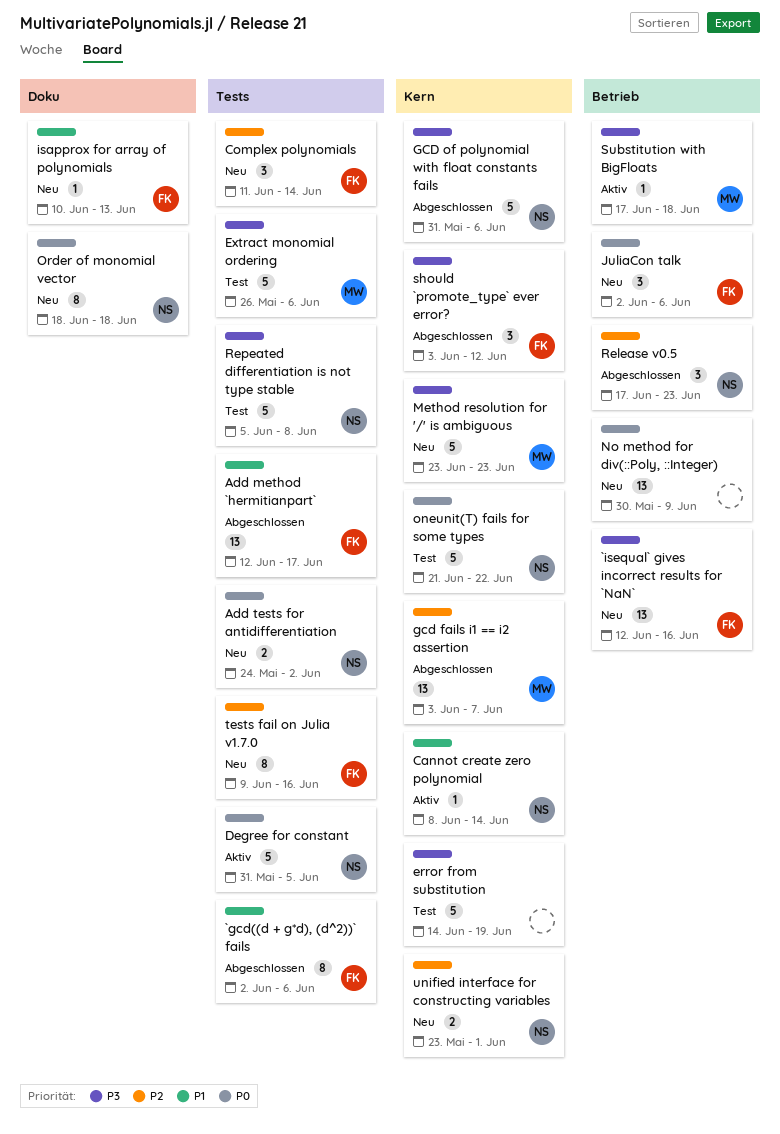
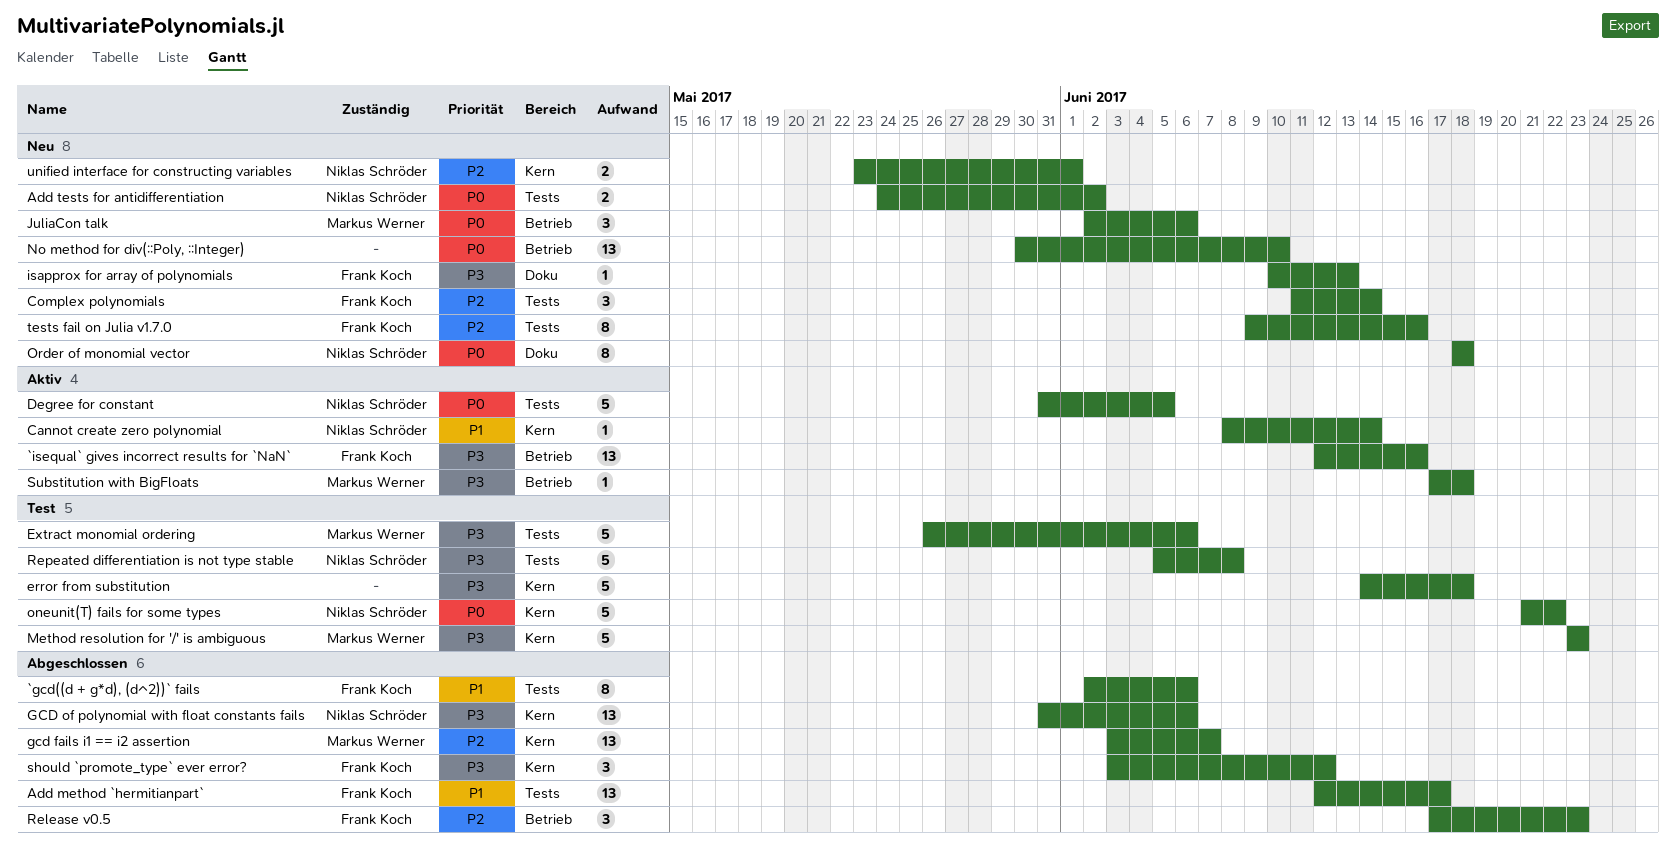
`isequal` gives incorrect results for `NaN`, status: Neu -> Aktiv
error from substitution, due: Jun 19 -> Jun 18
GCD of polynomial with float constants fails, estimate: 5 -> 13
isapprox for array of polynomials, priority: P1 -> P3
JuliaCon talk, owner: Frank Koch -> Markus Werner
Method resolution for '/' is ambiguous, status: Neu -> Test
No method for div(::Poly, ::Integer), due: Jun 9 -> Jun 10
Release v0.5, owner: Niklas Schröder -> Frank Koch

